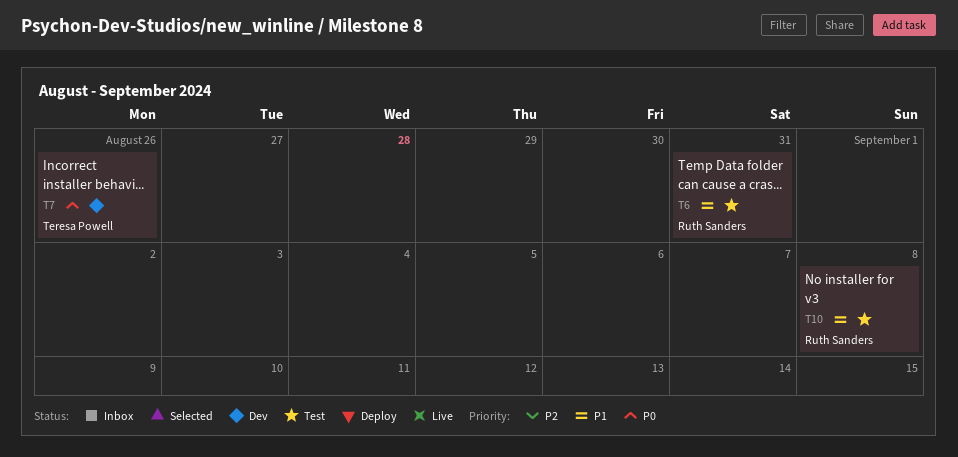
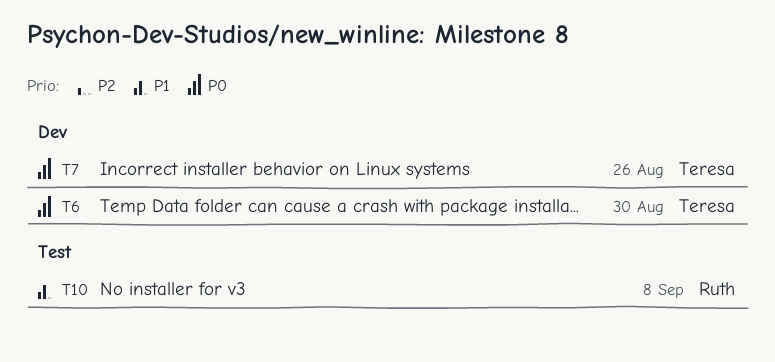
T6, status: Test -> Dev
T6, owner: Ruth Sanders -> Teresa Powell
T6, priority: P1 -> P0
T6, due: Aug 31 -> Aug 30

